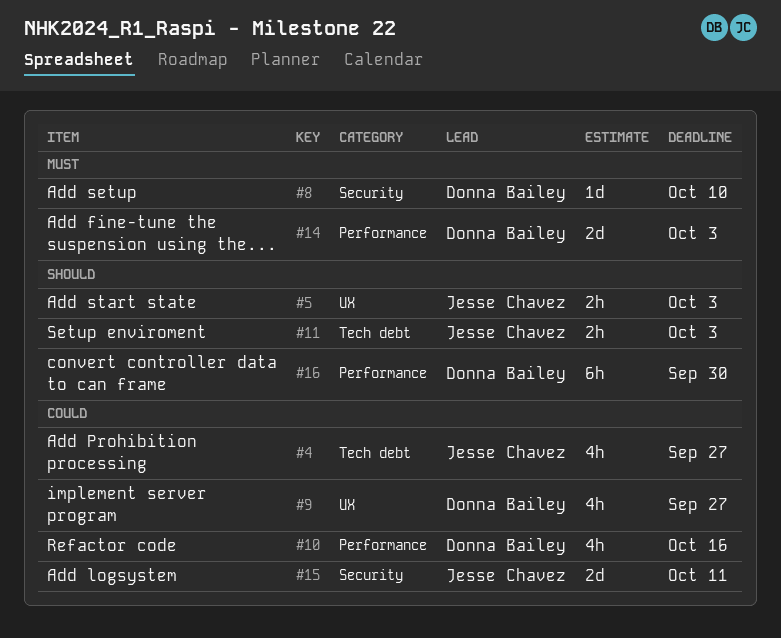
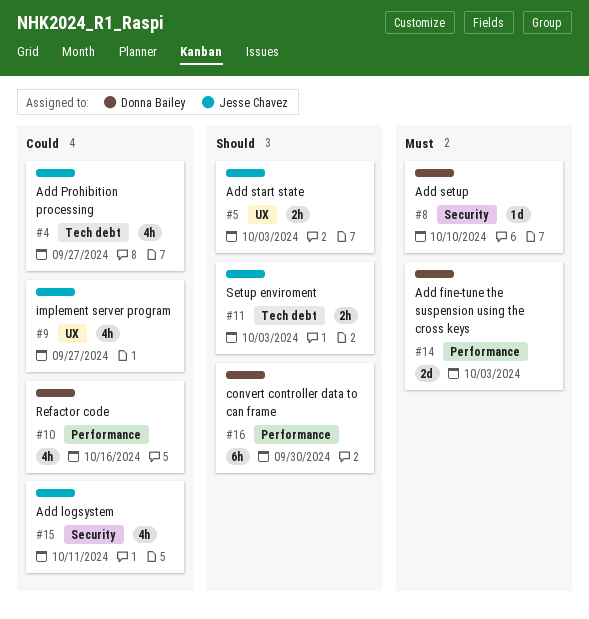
#9, owner: Donna Bailey -> Jesse Chavez
#15, estimate: 2d -> 4h

